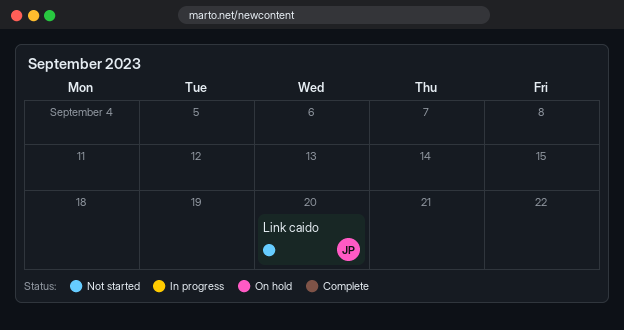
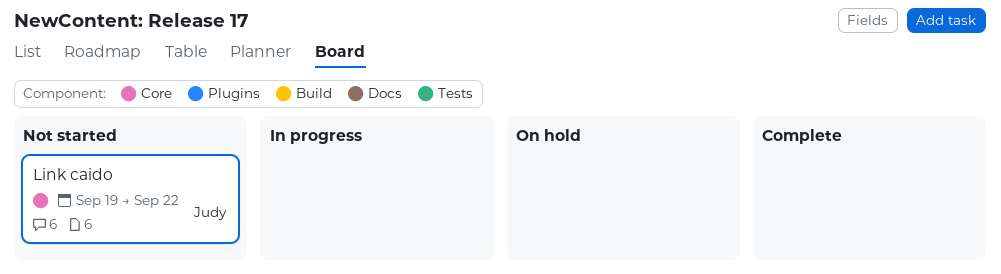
Link caido, due: Sep 20 -> Sep 22

